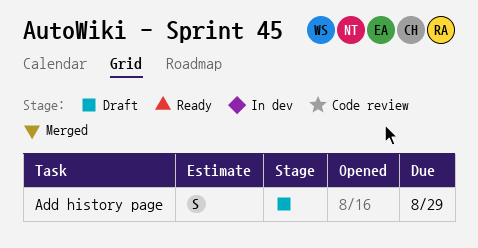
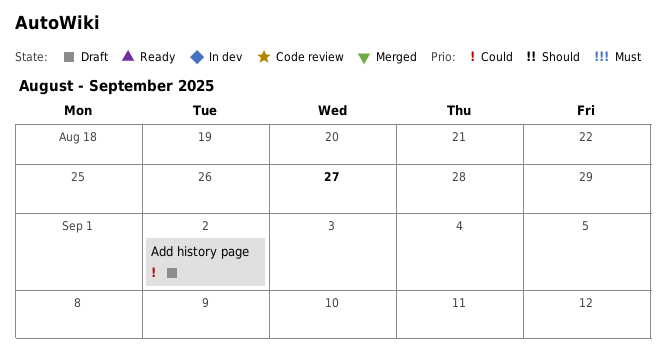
Add history page, due: Aug 29 -> Sep 2

